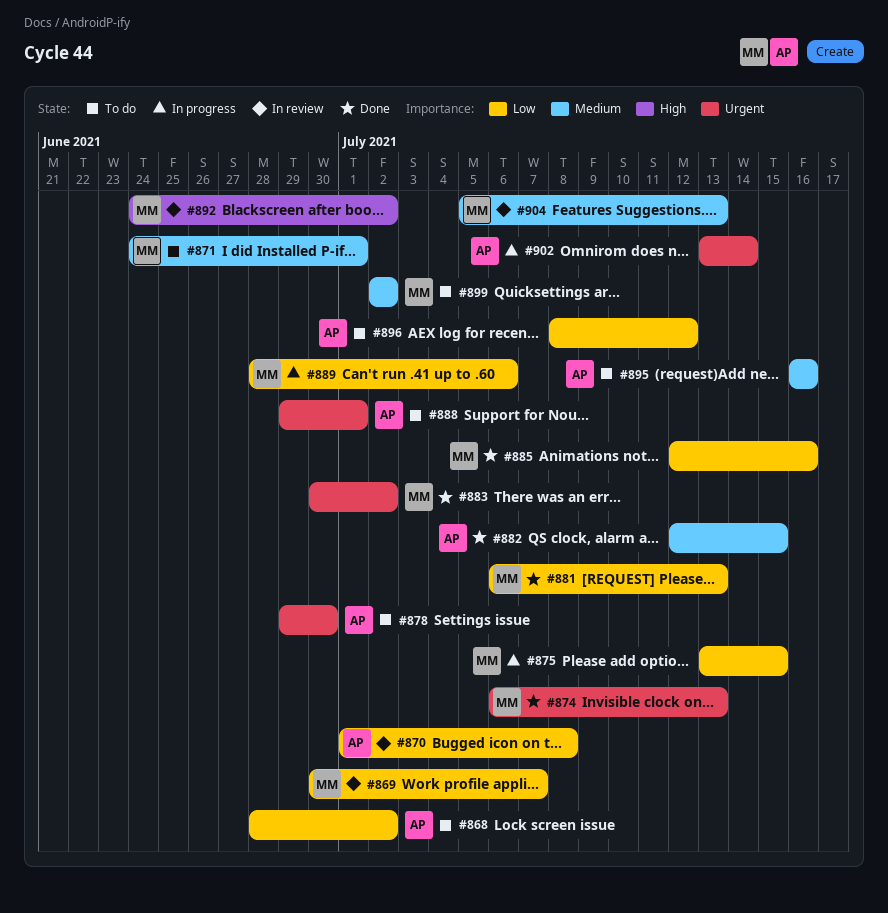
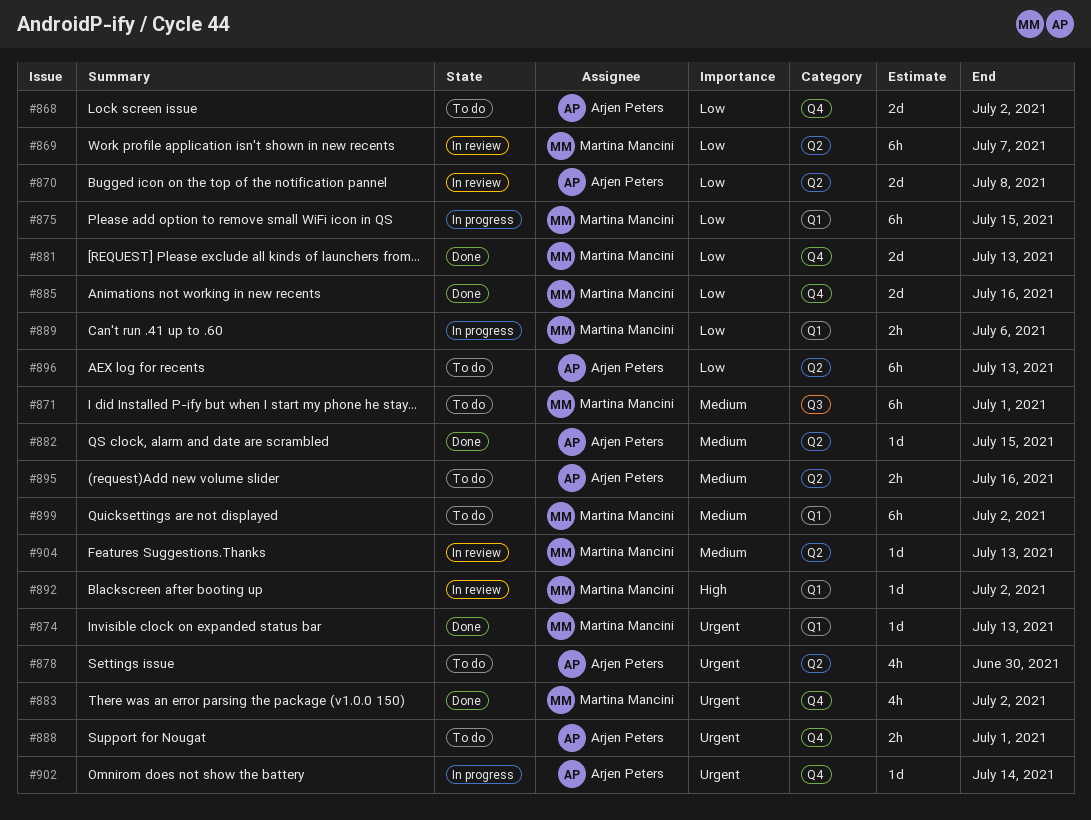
#896, due: Jul 12 -> Jul 13

